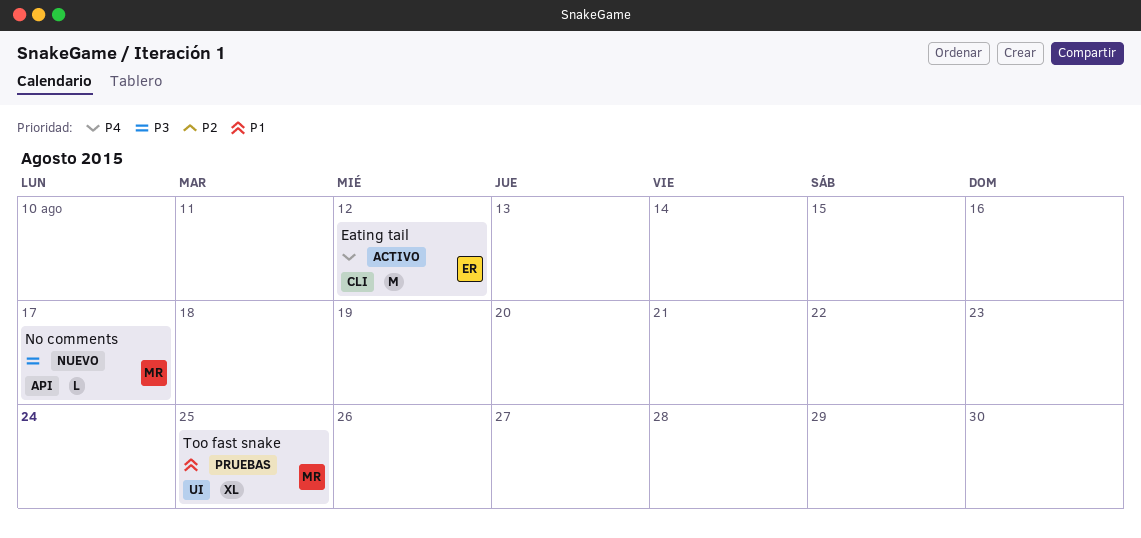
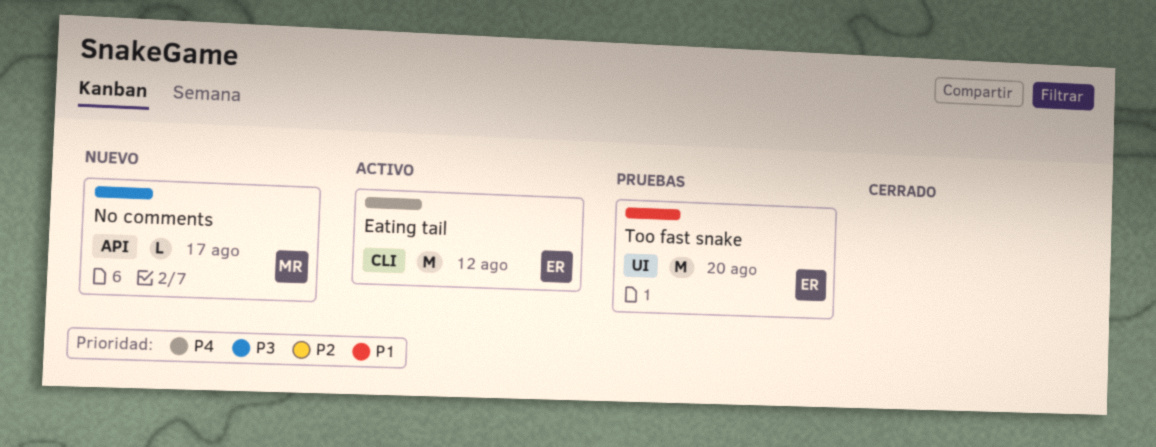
Too fast snake, owner: MR -> ER
Too fast snake, estimate: XL -> M
Too fast snake, due: Aug 25 -> Aug 20

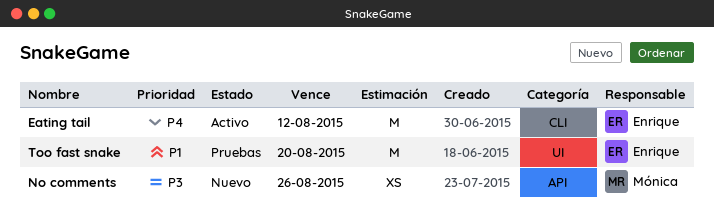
No comments, estimate: L -> XS
No comments, due: Aug 17 -> Aug 26

